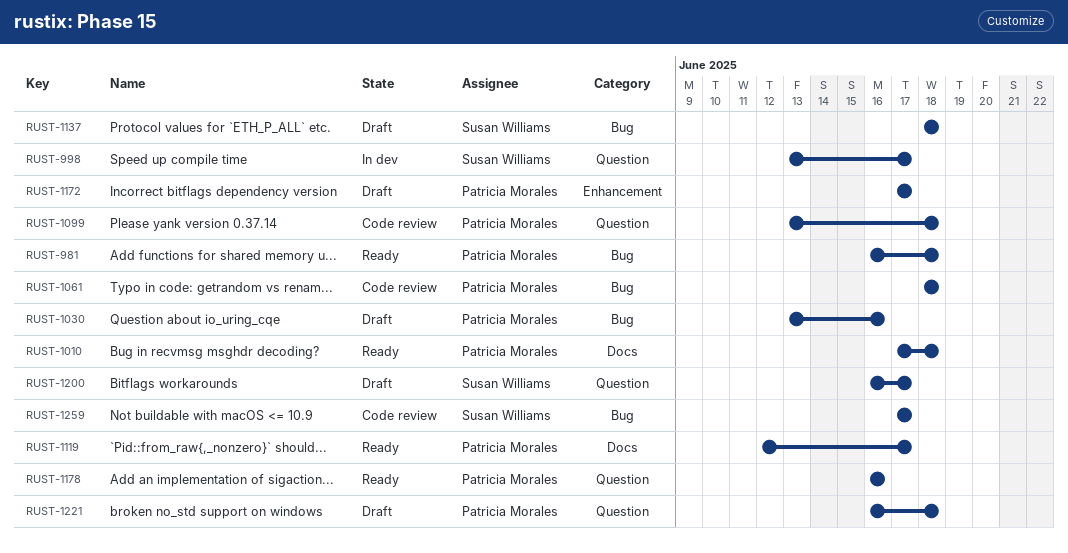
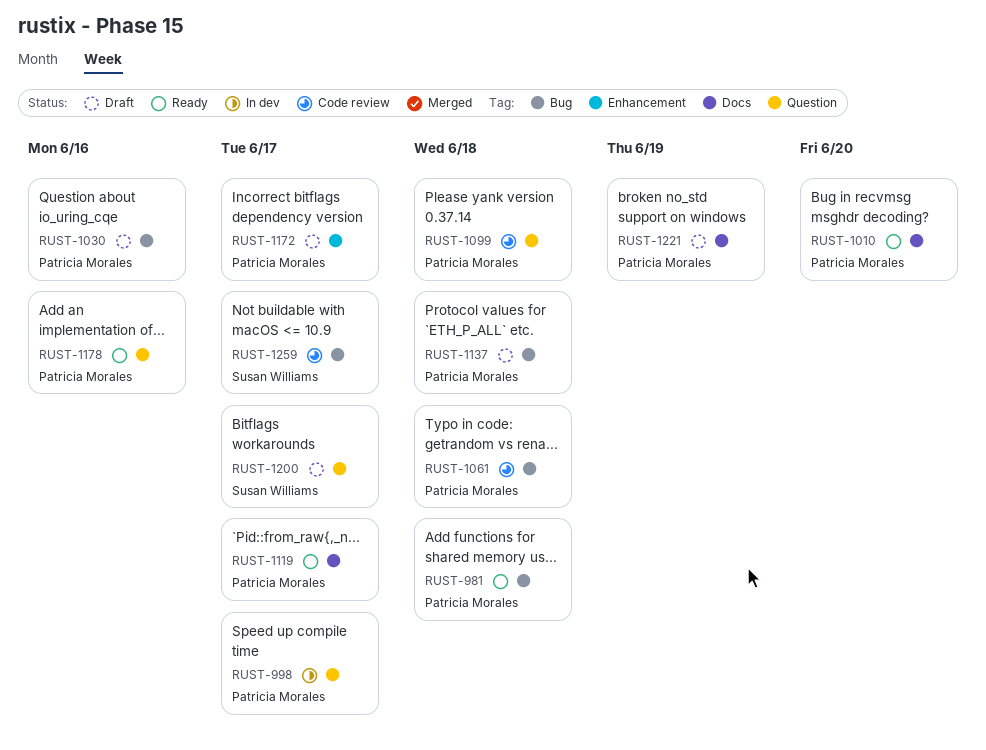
RUST-998, owner: Susan Williams -> Patricia Morales
RUST-1010, due: Jun 18 -> Jun 20
RUST-1137, owner: Susan Williams -> Patricia Morales
RUST-1221, label: Question -> Docs
RUST-1221, due: Jun 18 -> Jun 19

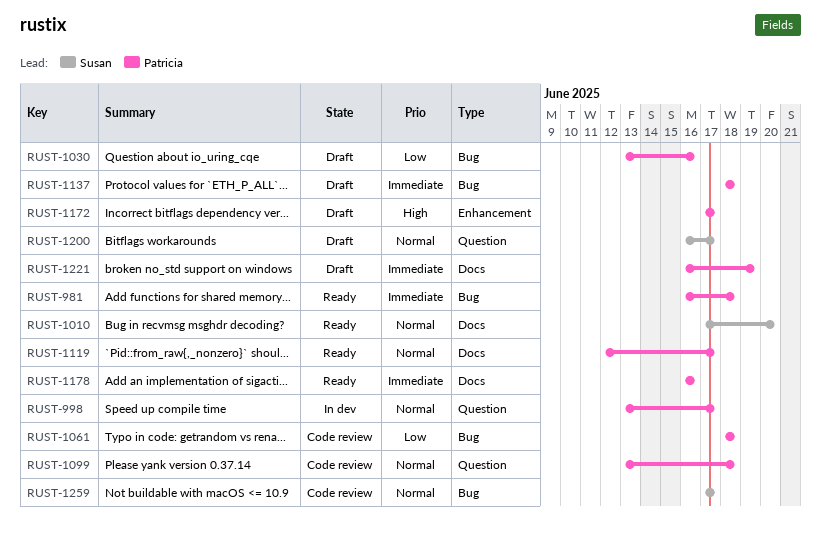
RUST-1010, owner: Patricia Morales -> Susan Williams
RUST-1178, label: Question -> Docs

